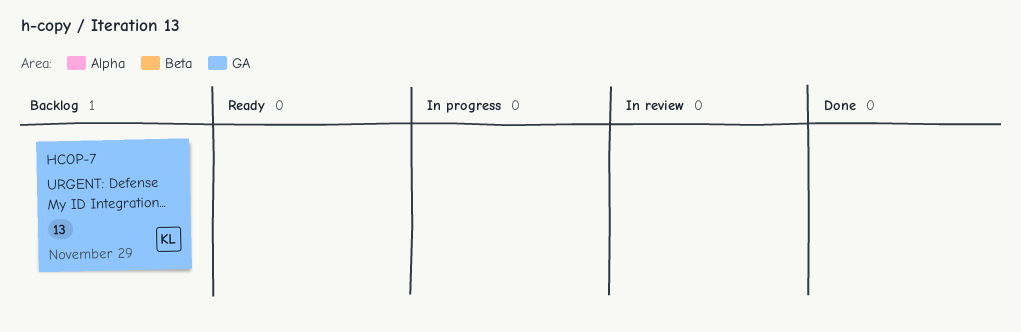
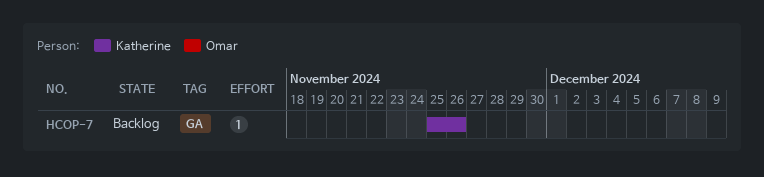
HCOP-7, estimate: 13 -> 1
HCOP-7, due: Nov 29 -> Nov 26

